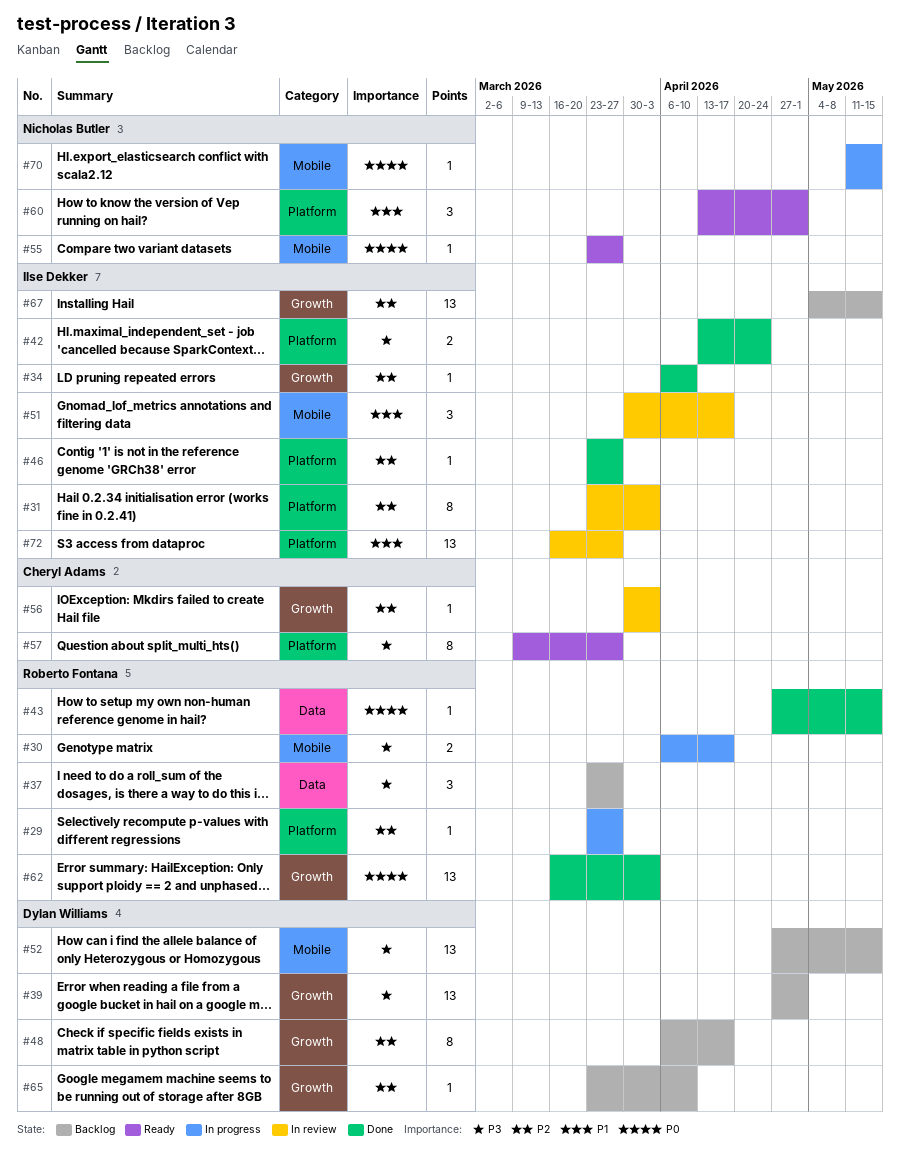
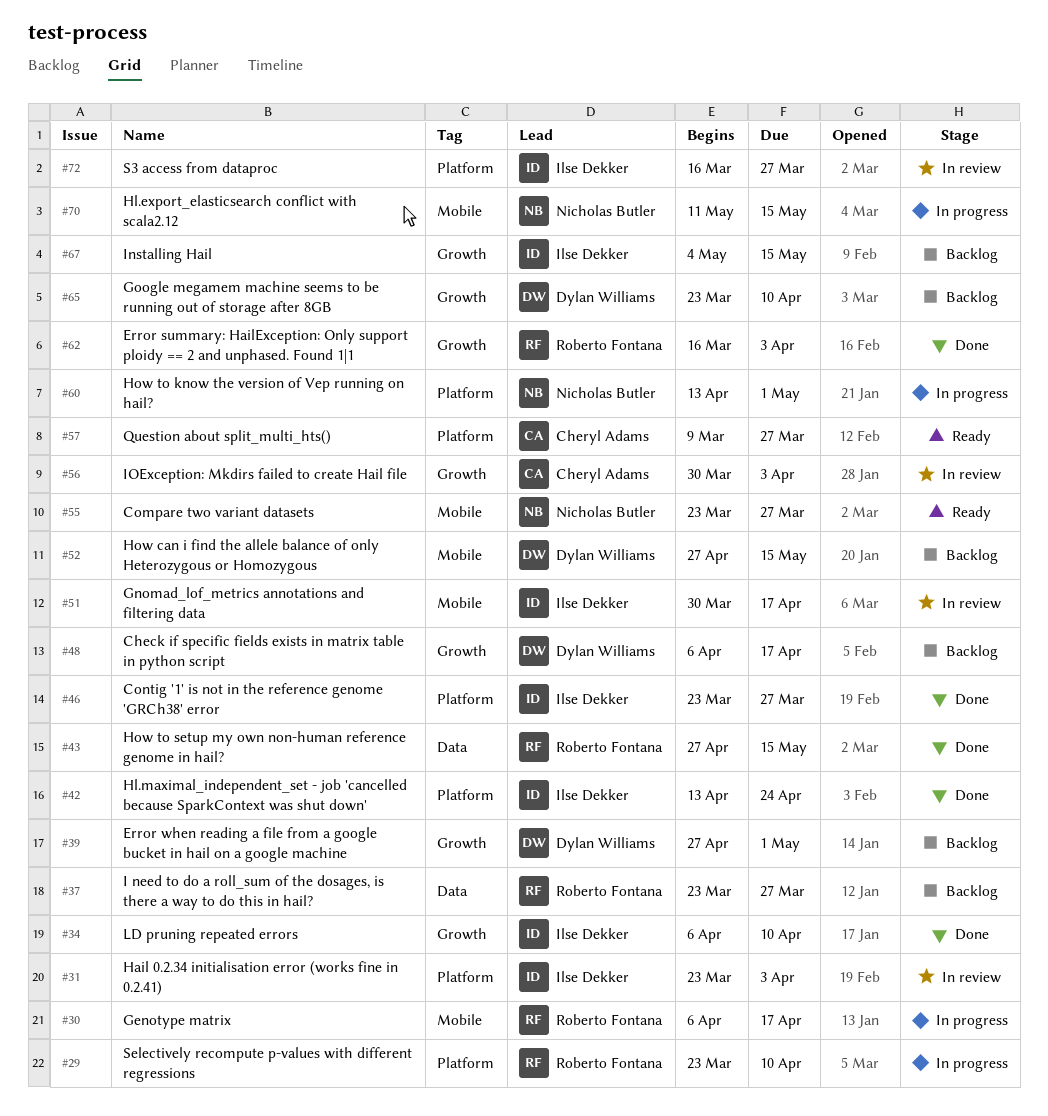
#29, due: Mar 27 -> Apr 10
#60, status: Ready -> In progress

